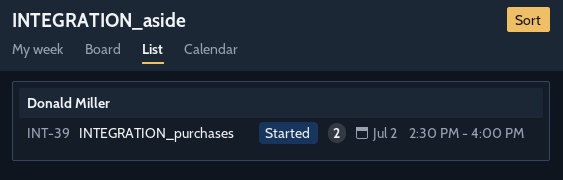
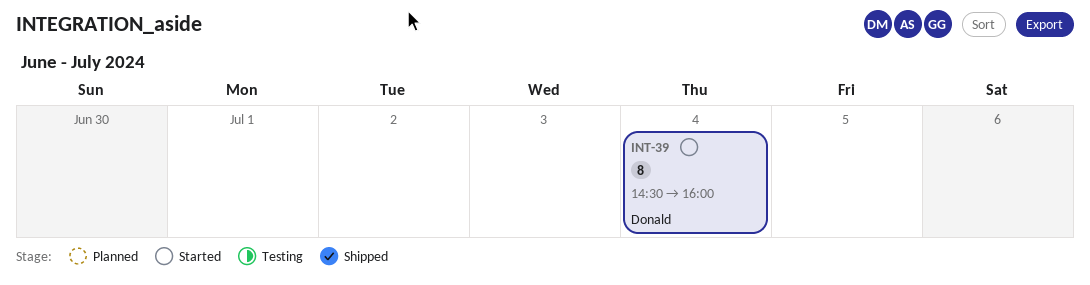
INT-39, estimate: 2 -> 8
INT-39, day: Jul 2 -> Jul 4

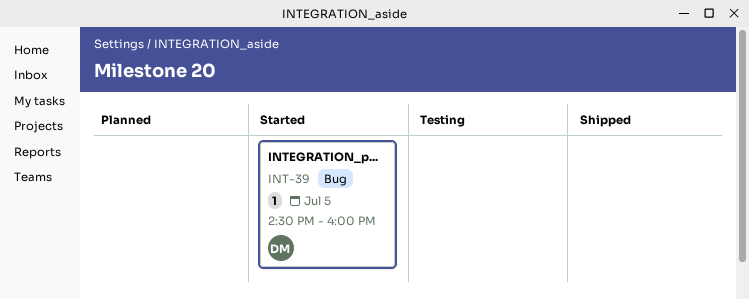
INT-39, estimate: 8 -> 1
INT-39, day: Jul 4 -> Jul 5

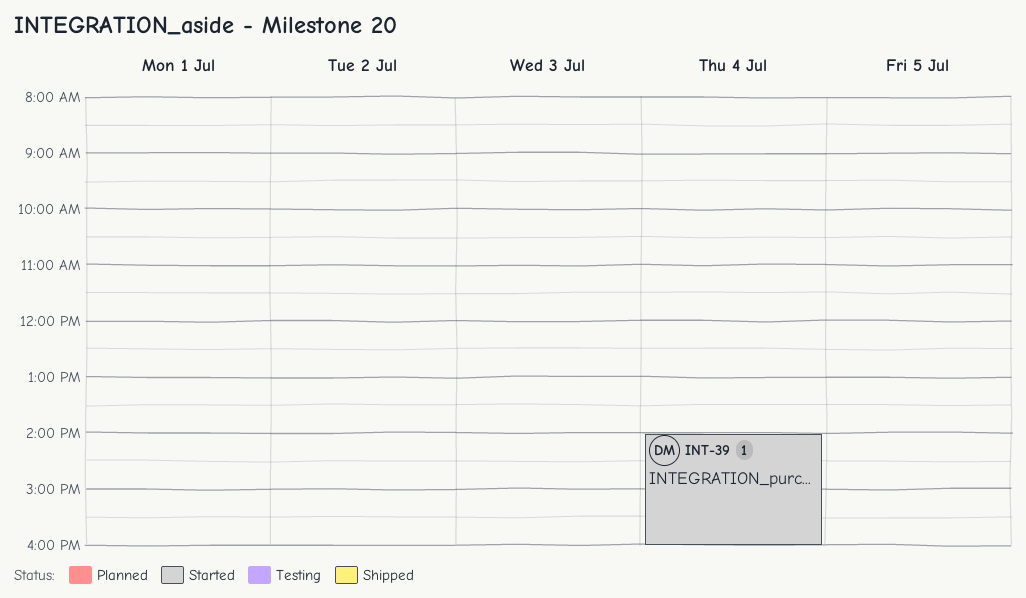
INT-39, day: Jul 5 -> Jul 4
INT-39, begins: 14:30 -> 14:00

